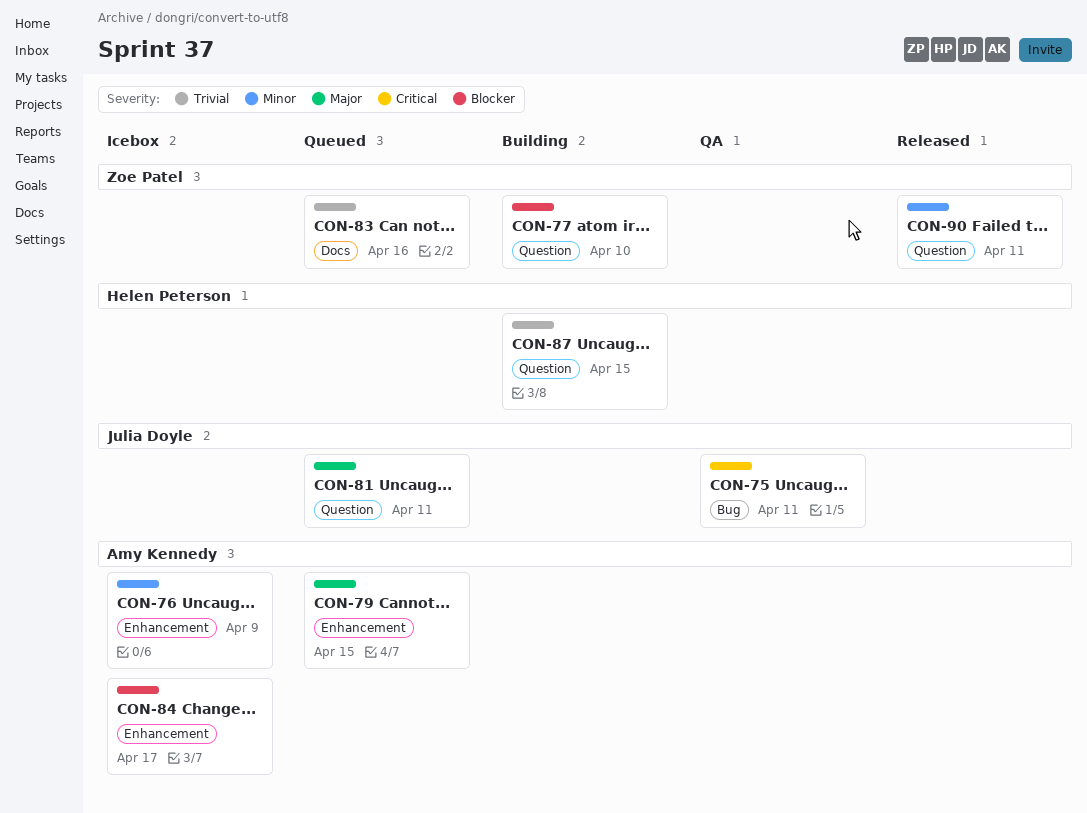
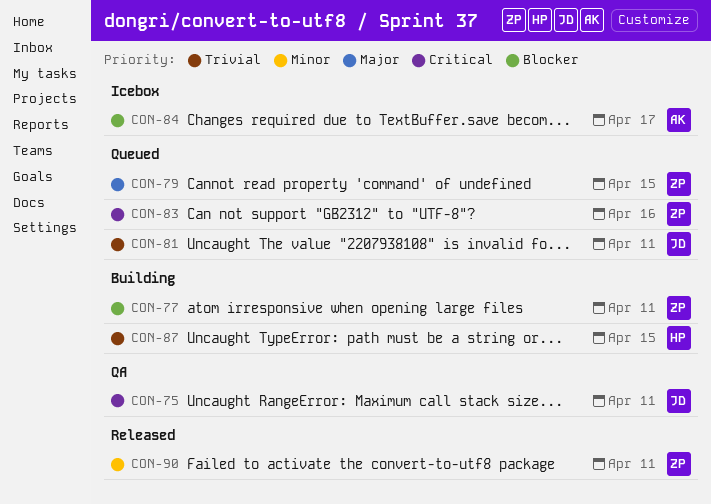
CON-76: present -> none
CON-77, due: Apr 10 -> Apr 11
CON-79, owner: Amy Kennedy -> Zoe Patel
CON-81, priority: Major -> Trivial
CON-83, priority: Trivial -> Critical

